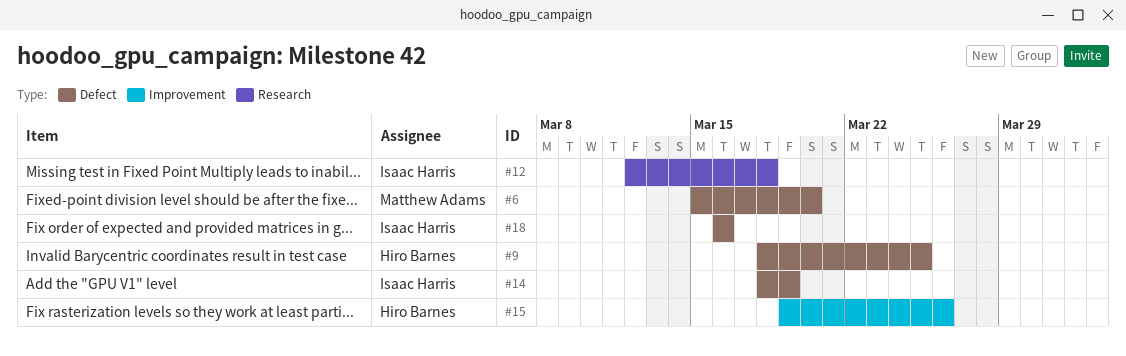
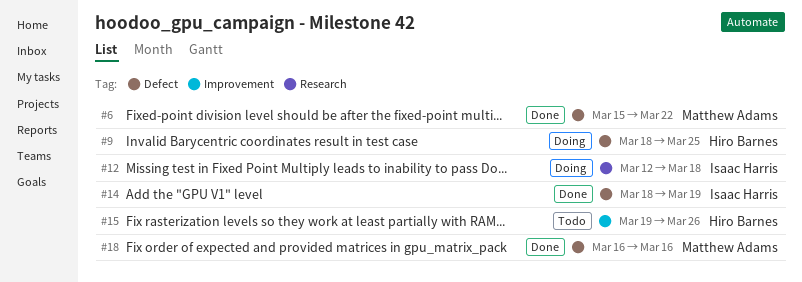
#6, due: Mar 20 -> Mar 22
#18, owner: Isaac Harris -> Matthew Adams

